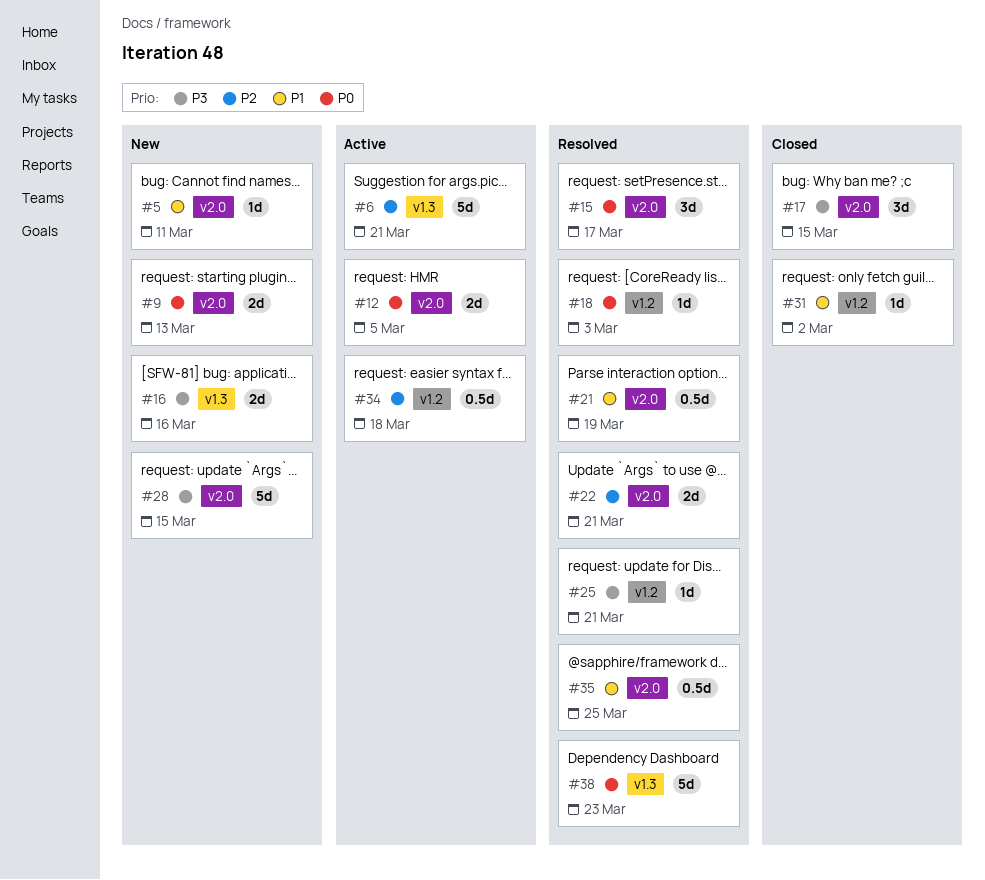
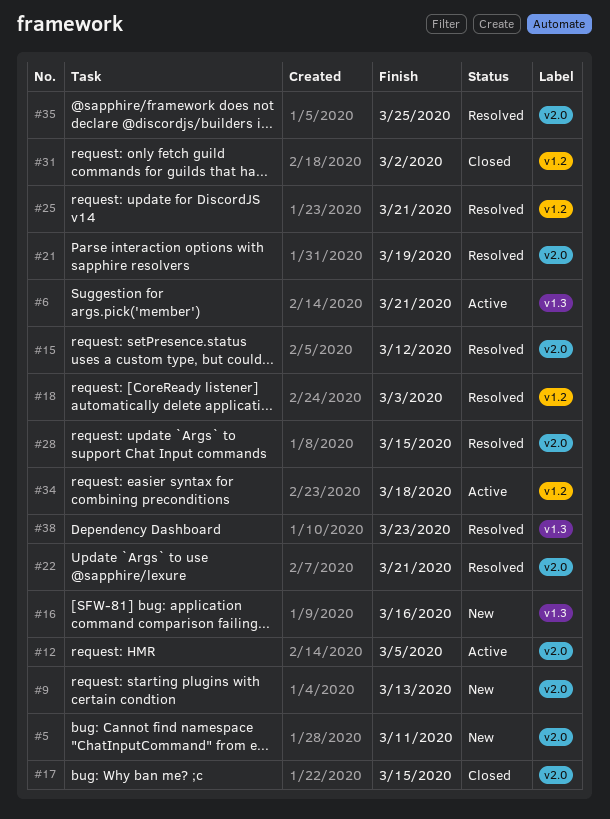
#15, due: Mar 17 -> Mar 12
#28, status: New -> Resolved

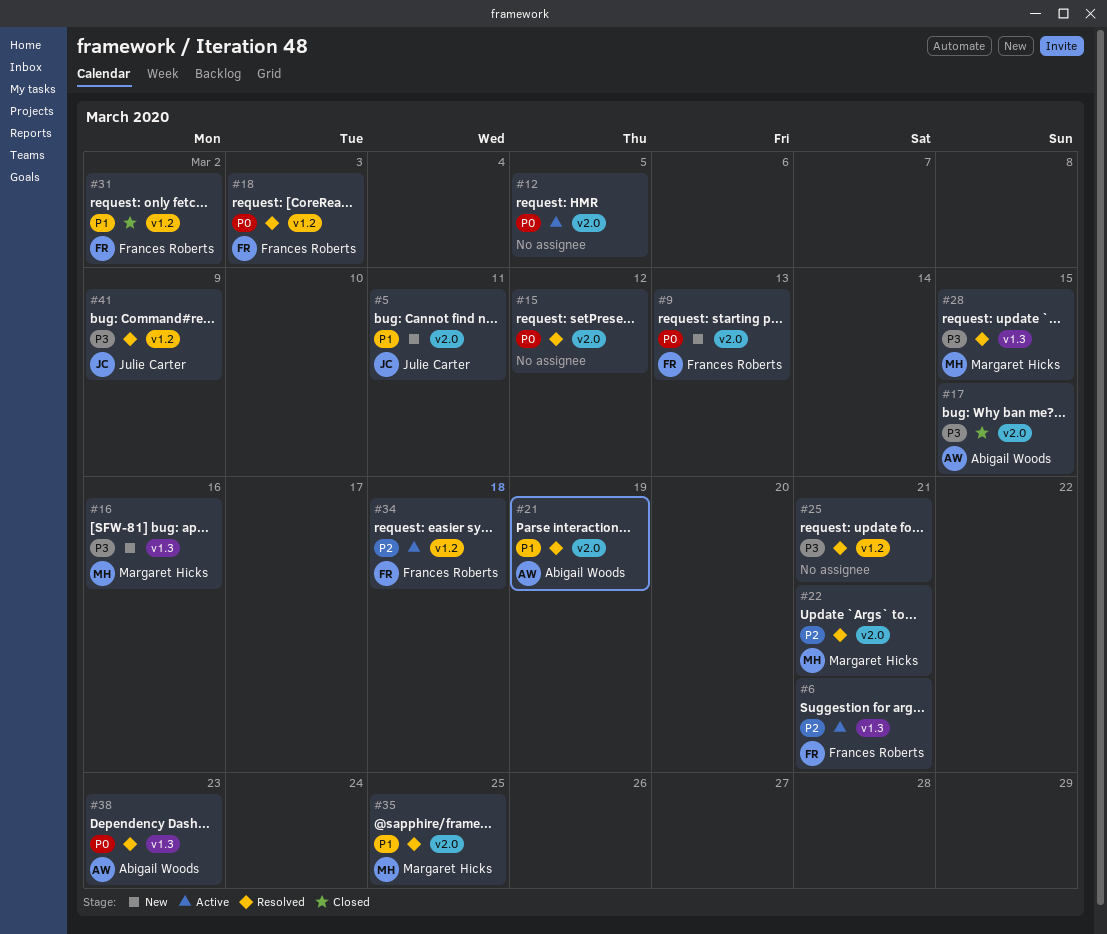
#28, label: v2.0 -> v1.3
#41: none -> present

